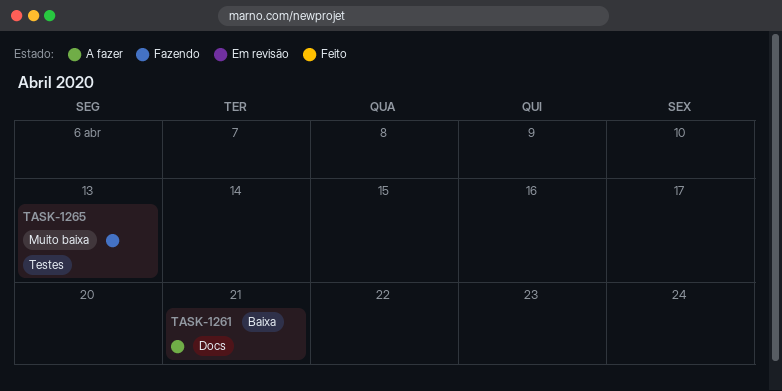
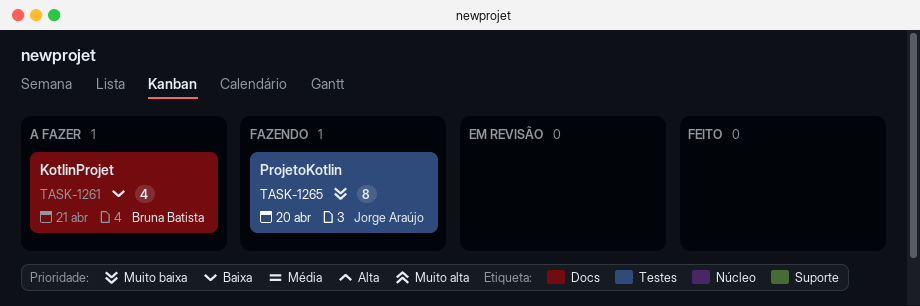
TASK-1265, due: Apr 13 -> Apr 20

